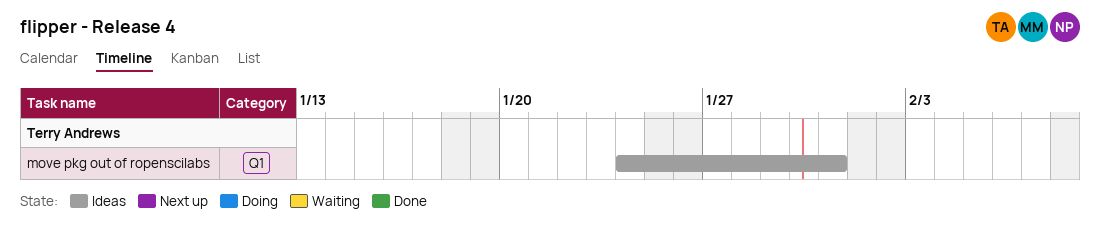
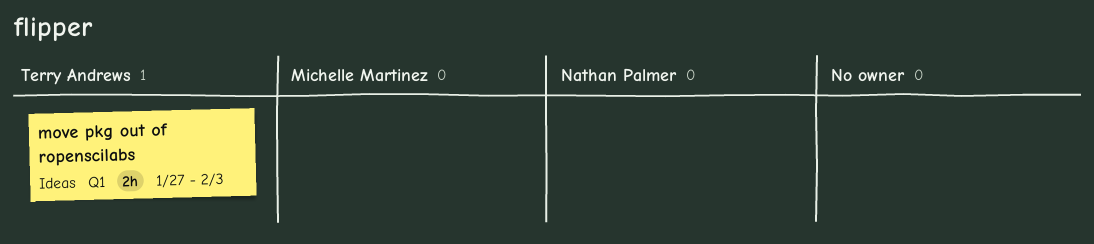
move pkg out of ropenscilabs, start: Jan 24 -> Jan 27
move pkg out of ropenscilabs, due: Jan 31 -> Feb 3

